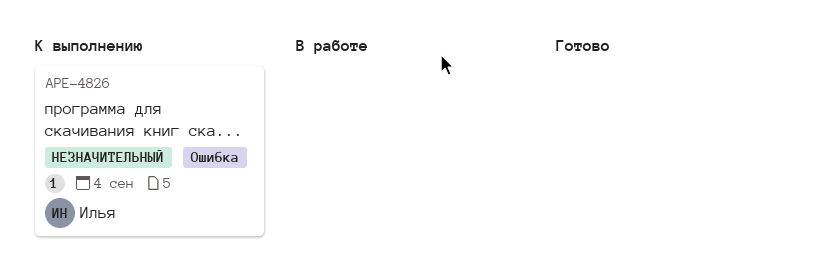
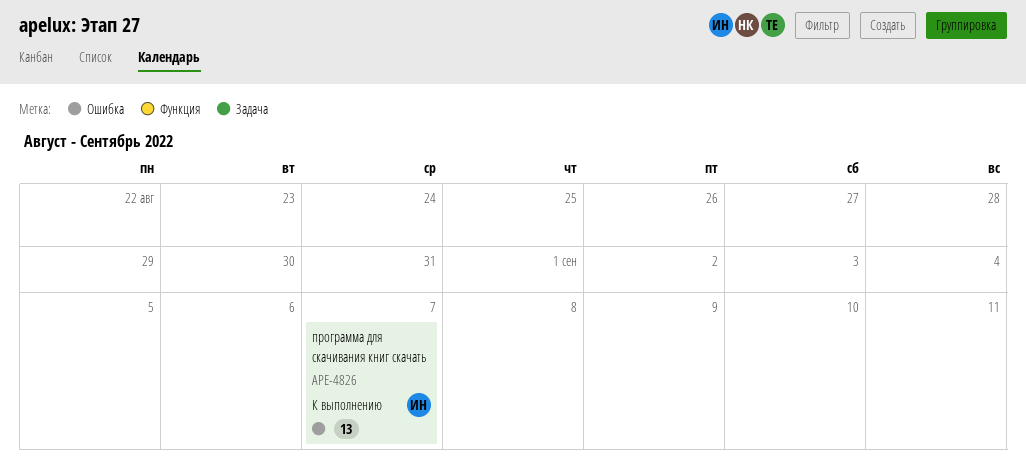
APE-4826, estimate: 1 -> 13
APE-4826, due: Sep 4 -> Sep 7

